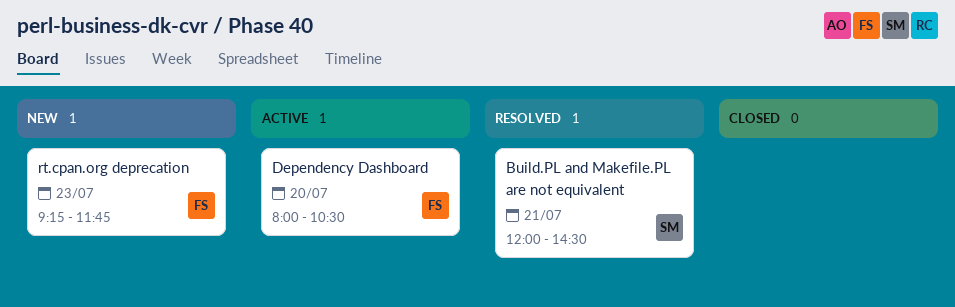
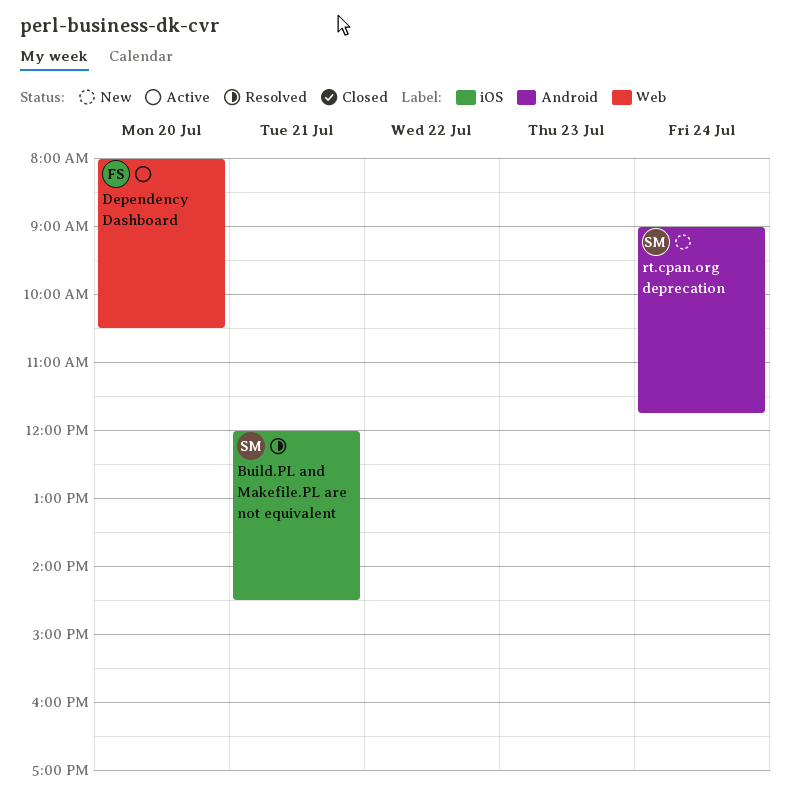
rt.cpan.org deprecation, owner: FS -> SM
rt.cpan.org deprecation, day: Jul 23 -> Jul 24
rt.cpan.org deprecation, begins: 09:15 -> 09:00

